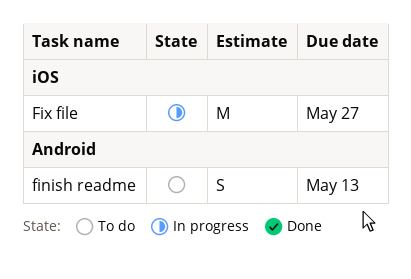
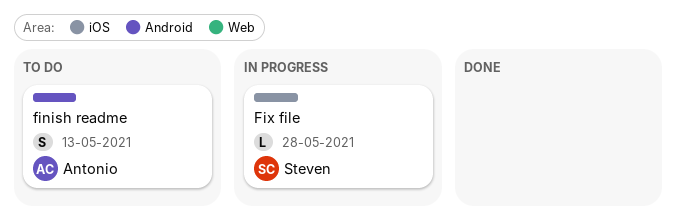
Fix file, estimate: M -> L
Fix file, due: May 27 -> May 28

